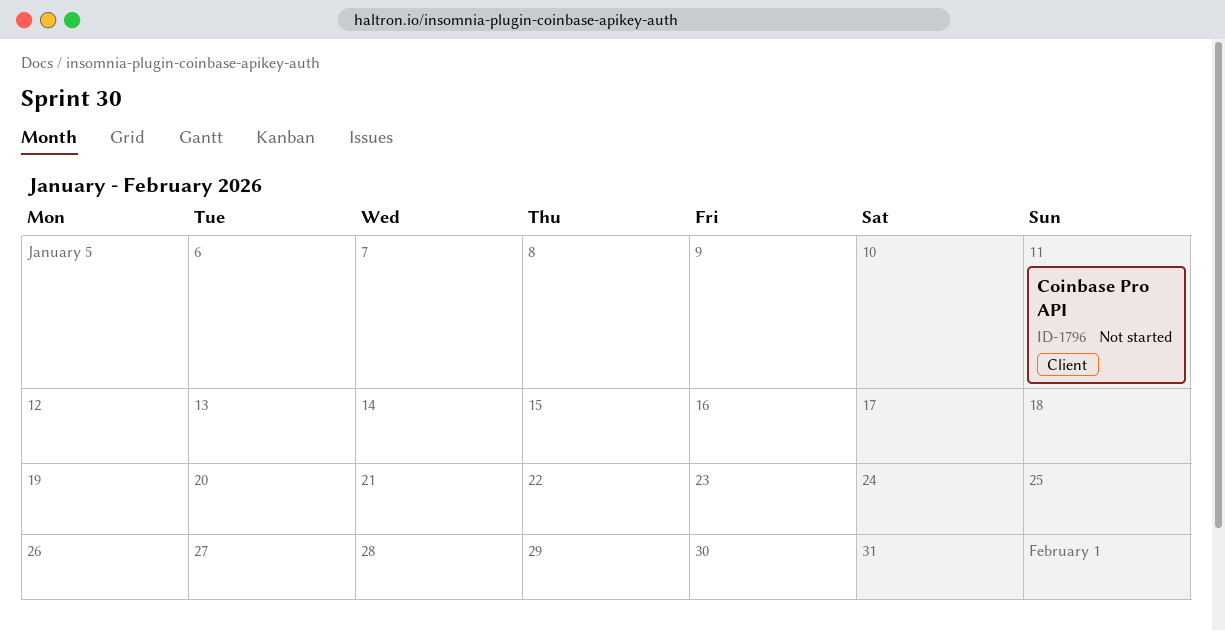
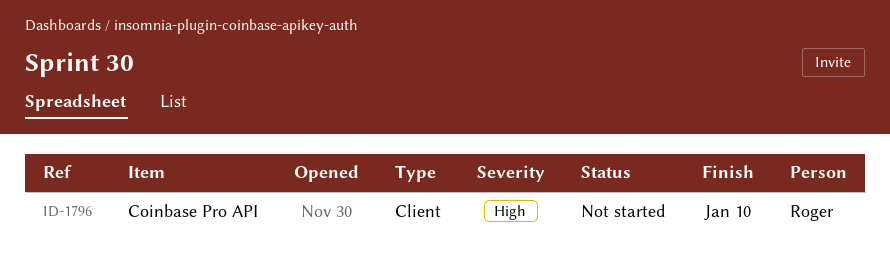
ID-1796, due: Jan 11 -> Jan 10

